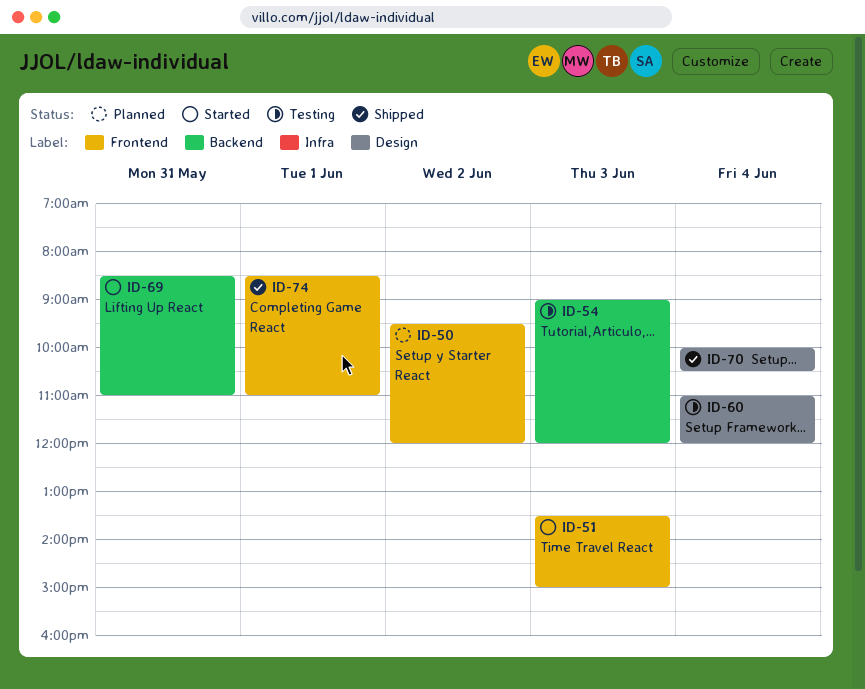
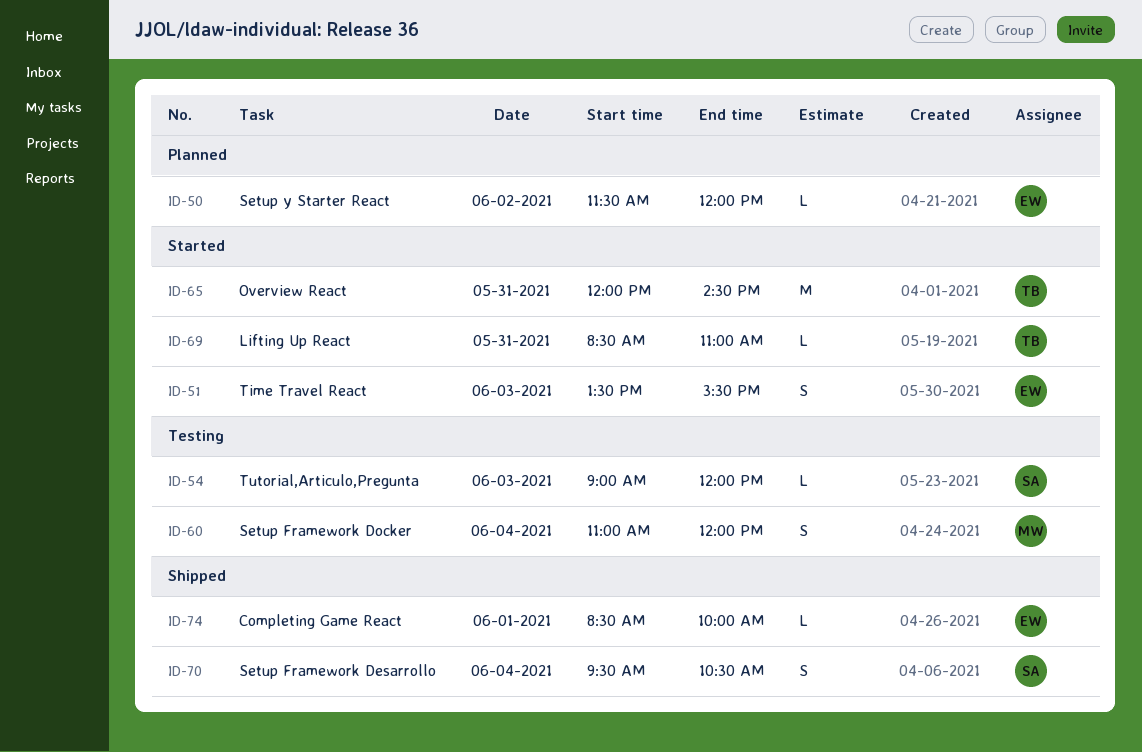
ID-50, begins: 09:30 -> 11:30
ID-51, ends: 15:00 -> 15:30
ID-65: none -> present
ID-70, begins: 10:00 -> 09:30
ID-74, ends: 11:00 -> 10:00

